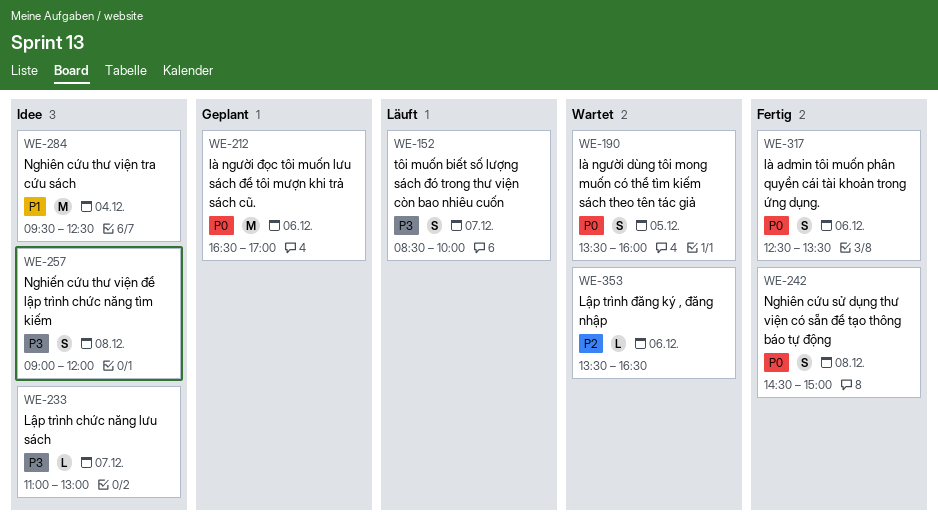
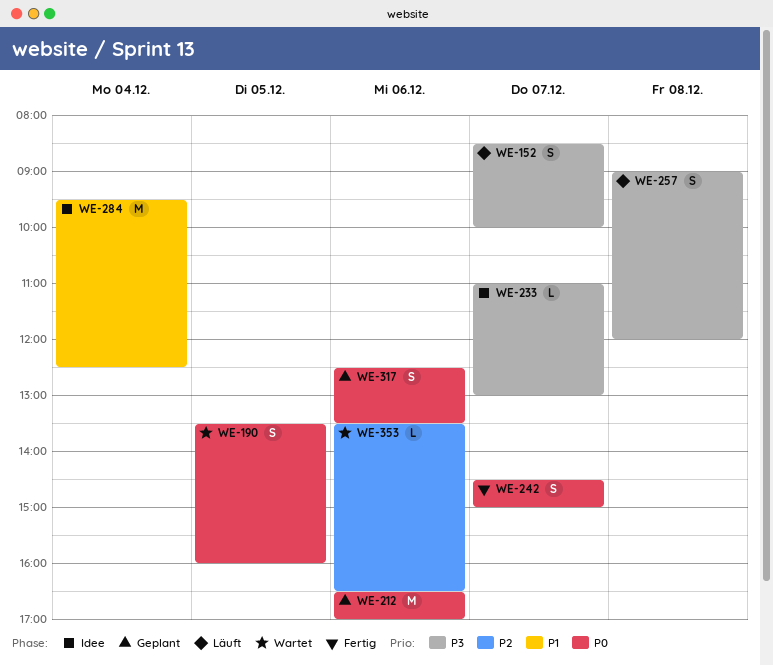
WE-242, day: Dec 8 -> Dec 7
WE-257, status: Idee -> Läuft
WE-317, status: Fertig -> Geplant

